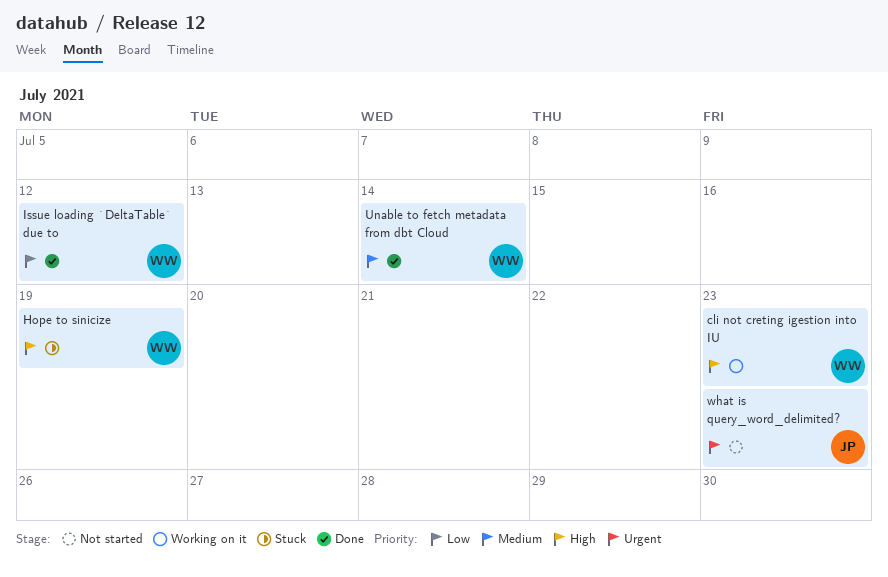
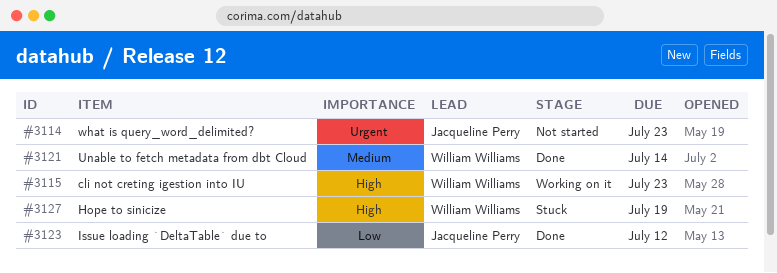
Issue loading `DeltaTable` due to, owner: William Williams -> Jacqueline Perry

